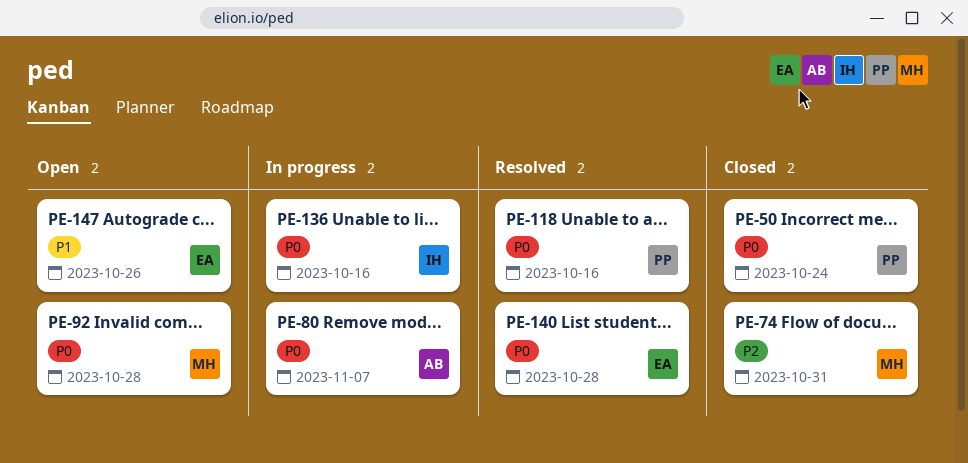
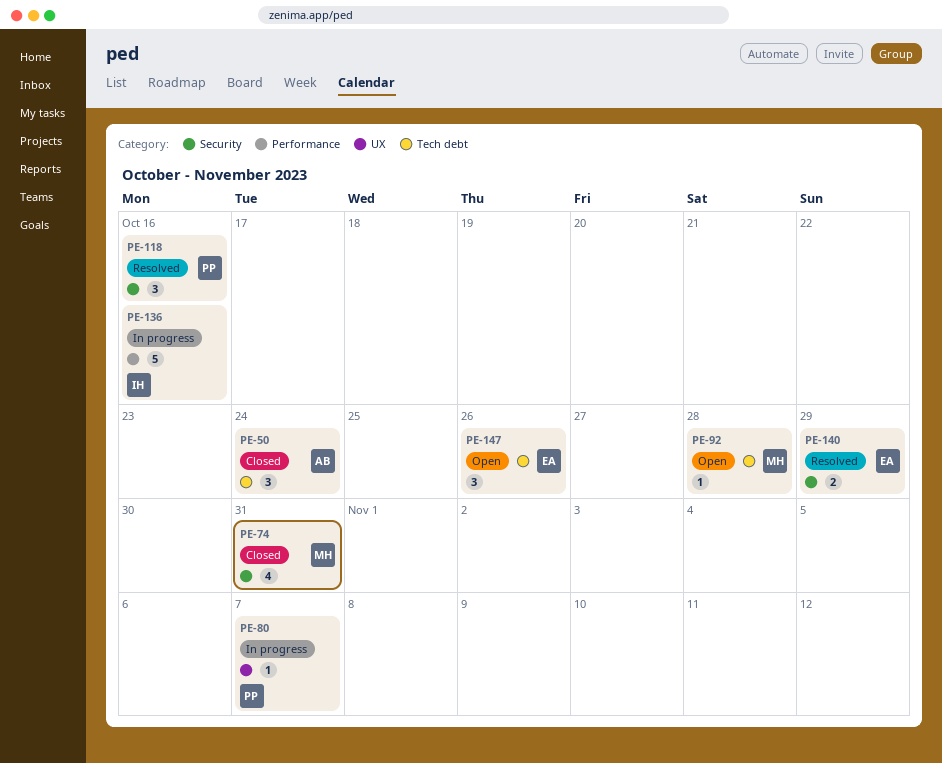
PE-50, owner: PP -> AB
PE-80, owner: AB -> PP
PE-140, due: Oct 28 -> Oct 29

